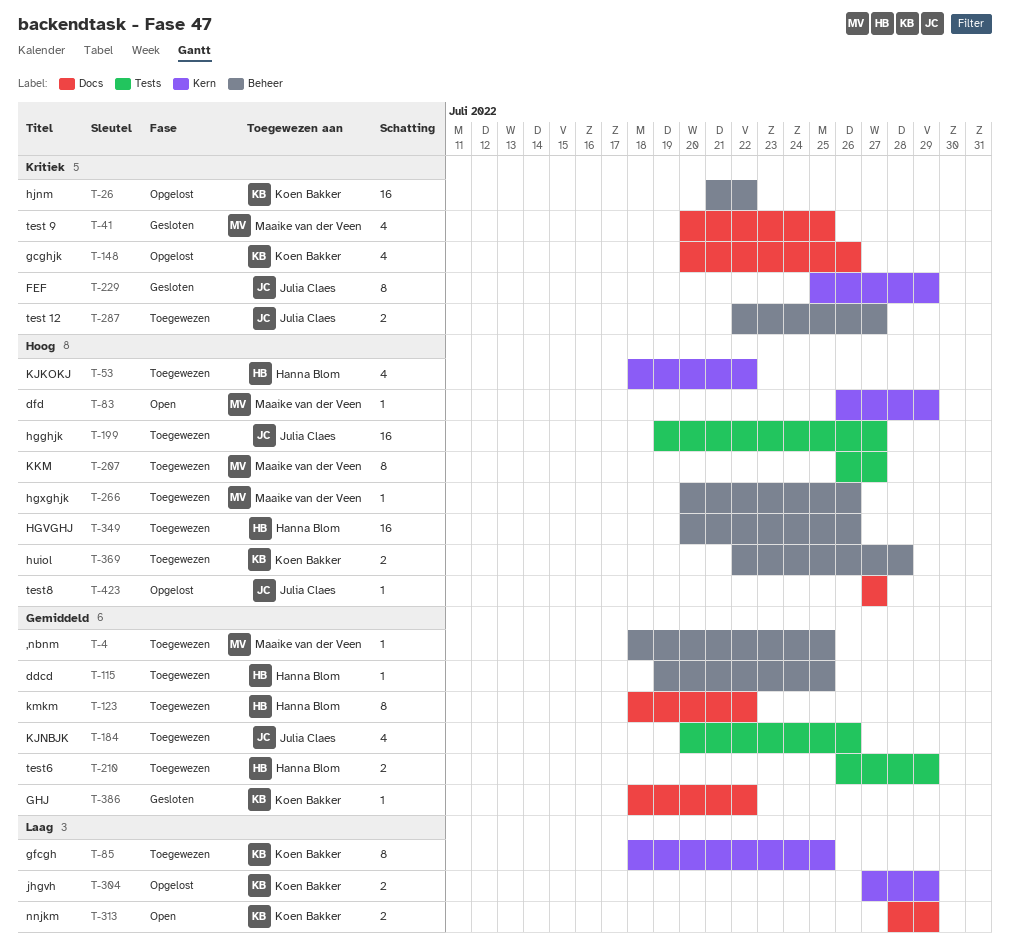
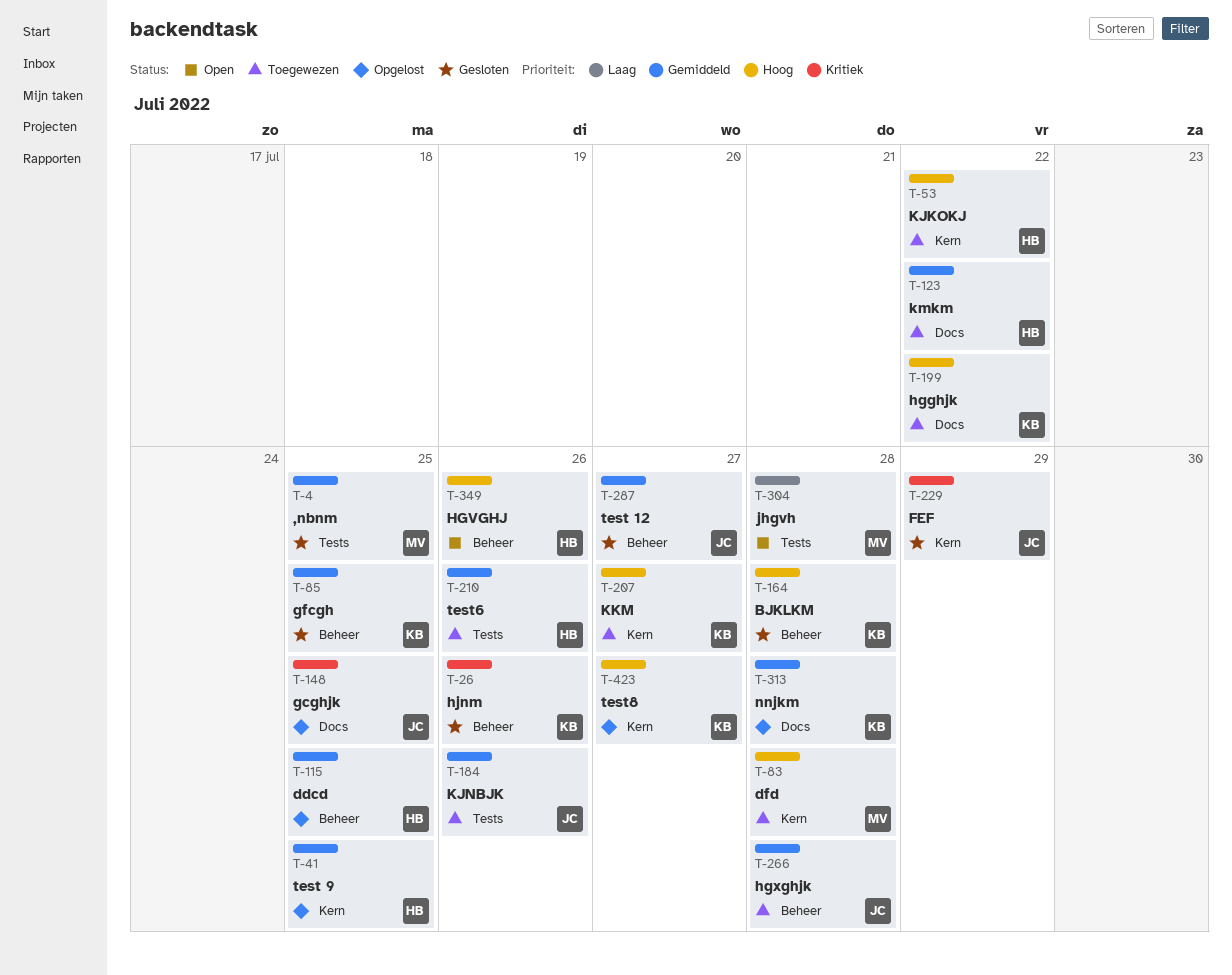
T-4, status: Toegewezen -> Gesloten
T-4, label: Beheer -> Tests
T-26, status: Opgelost -> Gesloten
T-26, due: Jul 22 -> Jul 26
T-41, status: Gesloten -> Opgelost
T-41, owner: Maaike van der Veen -> Hanna Blom
T-41, priority: Kritiek -> Gemiddeld
T-41, label: Docs -> Kern
T-83, status: Open -> Toegewezen
T-83, due: Jul 29 -> Jul 28
T-85, status: Toegewezen -> Gesloten
T-85, priority: Laag -> Gemiddeld
T-85, label: Kern -> Beheer
T-115, status: Toegewezen -> Opgelost
T-148, owner: Koen Bakker -> Julia Claes
T-148, due: Jul 26 -> Jul 25
T-164: none -> present
T-199, owner: Julia Claes -> Koen Bakker
T-199, label: Tests -> Docs
T-199, due: Jul 27 -> Jul 22
T-207, owner: Maaike van der Veen -> Koen Bakker
T-207, label: Tests -> Kern
T-210, due: Jul 29 -> Jul 26
T-266, owner: Maaike van der Veen -> Julia Claes
T-266, priority: Hoog -> Gemiddeld
T-266, due: Jul 26 -> Jul 28
T-287, status: Toegewezen -> Gesloten
T-287, priority: Kritiek -> Gemiddeld
T-304, status: Opgelost -> Open
T-304, owner: Koen Bakker -> Maaike van der Veen
T-304, label: Kern -> Tests
T-304, due: Jul 29 -> Jul 28
T-313, status: Open -> Opgelost
T-313, priority: Laag -> Gemiddeld
T-313, due: Jul 29 -> Jul 28
T-349, status: Toegewezen -> Open
T-369: present -> none
T-386: present -> none
T-423, owner: Julia Claes -> Koen Bakker
T-423, label: Docs -> Kern

